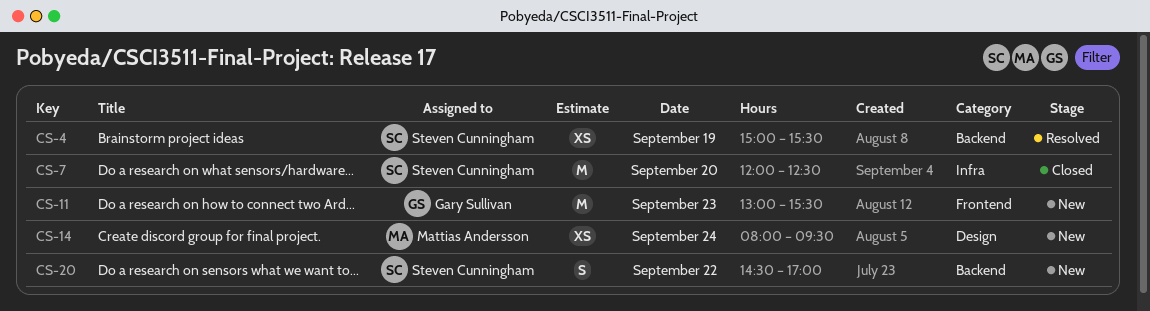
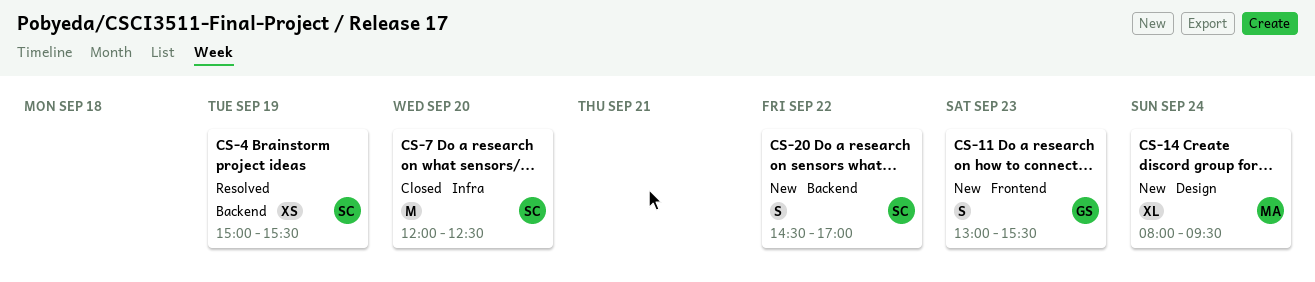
CS-11, estimate: M -> S
CS-14, estimate: XS -> XL

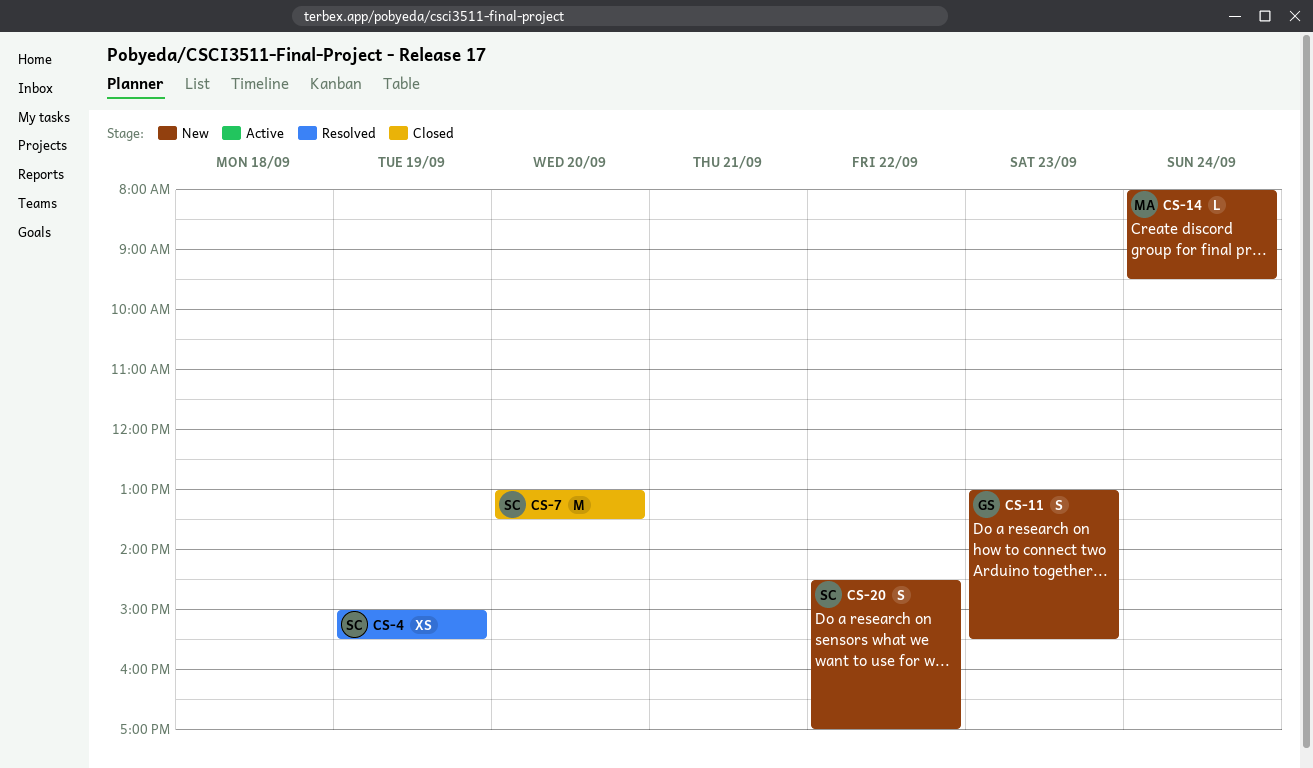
CS-7, begins: 12:00 -> 13:00
CS-7, ends: 12:30 -> 13:30
CS-14, estimate: XL -> L

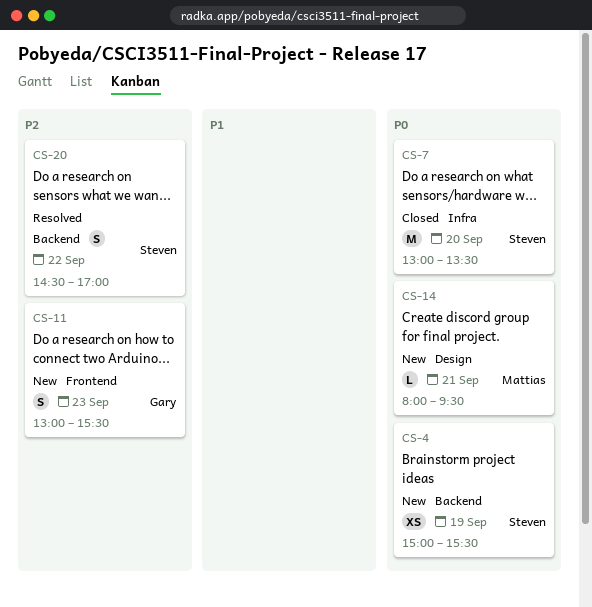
CS-4, status: Resolved -> New
CS-14, day: Sep 24 -> Sep 21
CS-20, status: New -> Resolved

